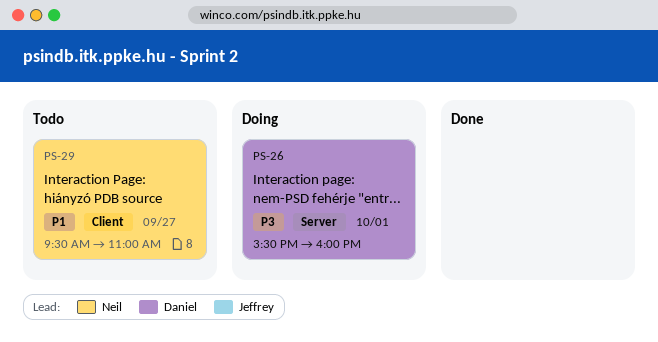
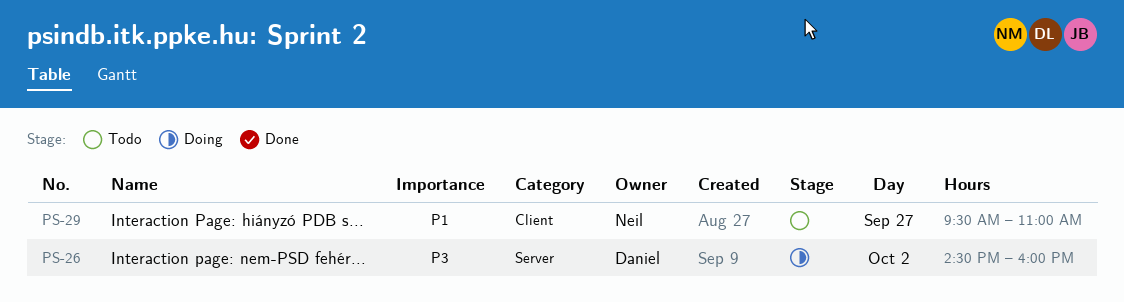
PS-26, day: Oct 1 -> Oct 2
PS-26, begins: 15:30 -> 14:30

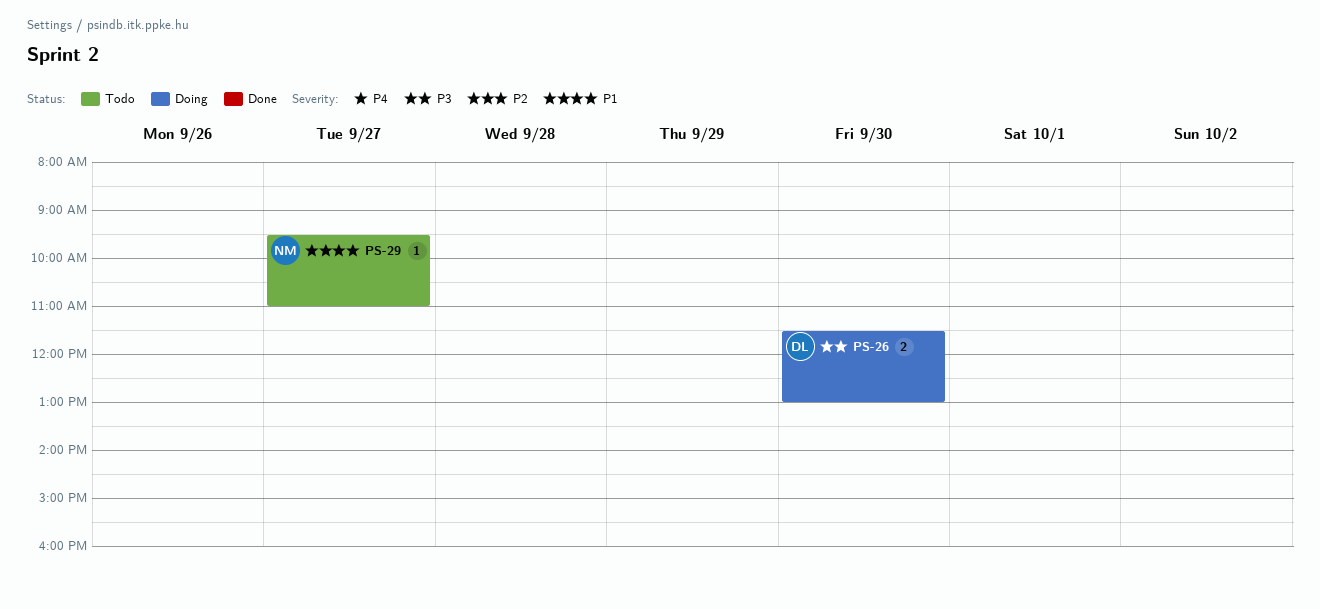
PS-26, day: Oct 2 -> Sep 30
PS-26, begins: 14:30 -> 11:30
PS-26, ends: 16:00 -> 13:00

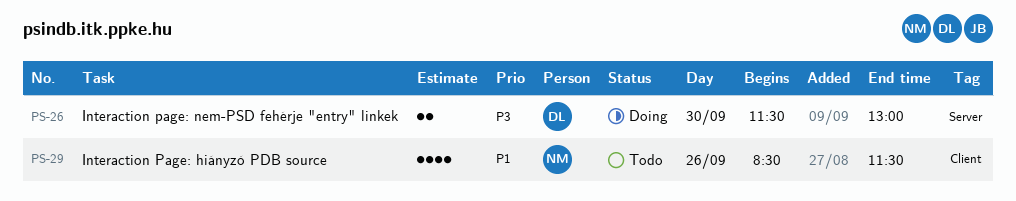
PS-29, estimate: 1 -> 4
PS-29, day: Sep 27 -> Sep 26
PS-29, begins: 09:30 -> 08:30
PS-29, ends: 11:00 -> 11:30

